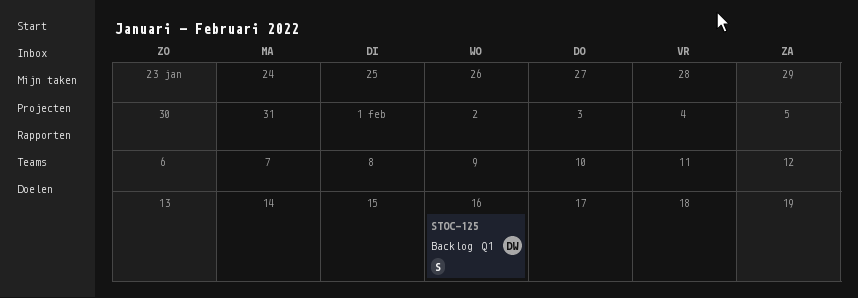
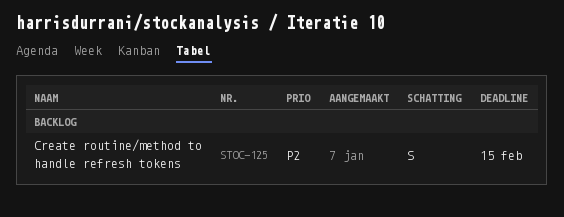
STOC-125, due: Feb 16 -> Feb 15

